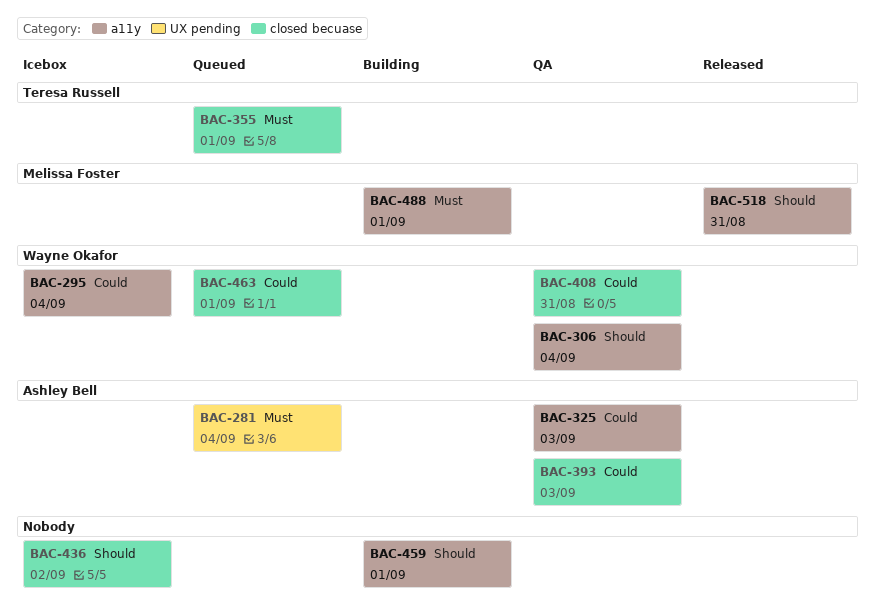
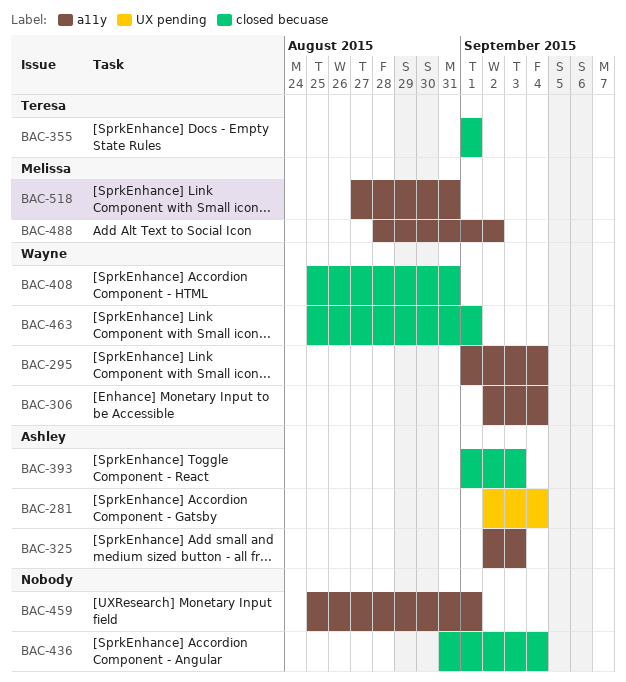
BAC-436, due: Sep 2 -> Sep 4
BAC-488, due: Sep 1 -> Sep 2

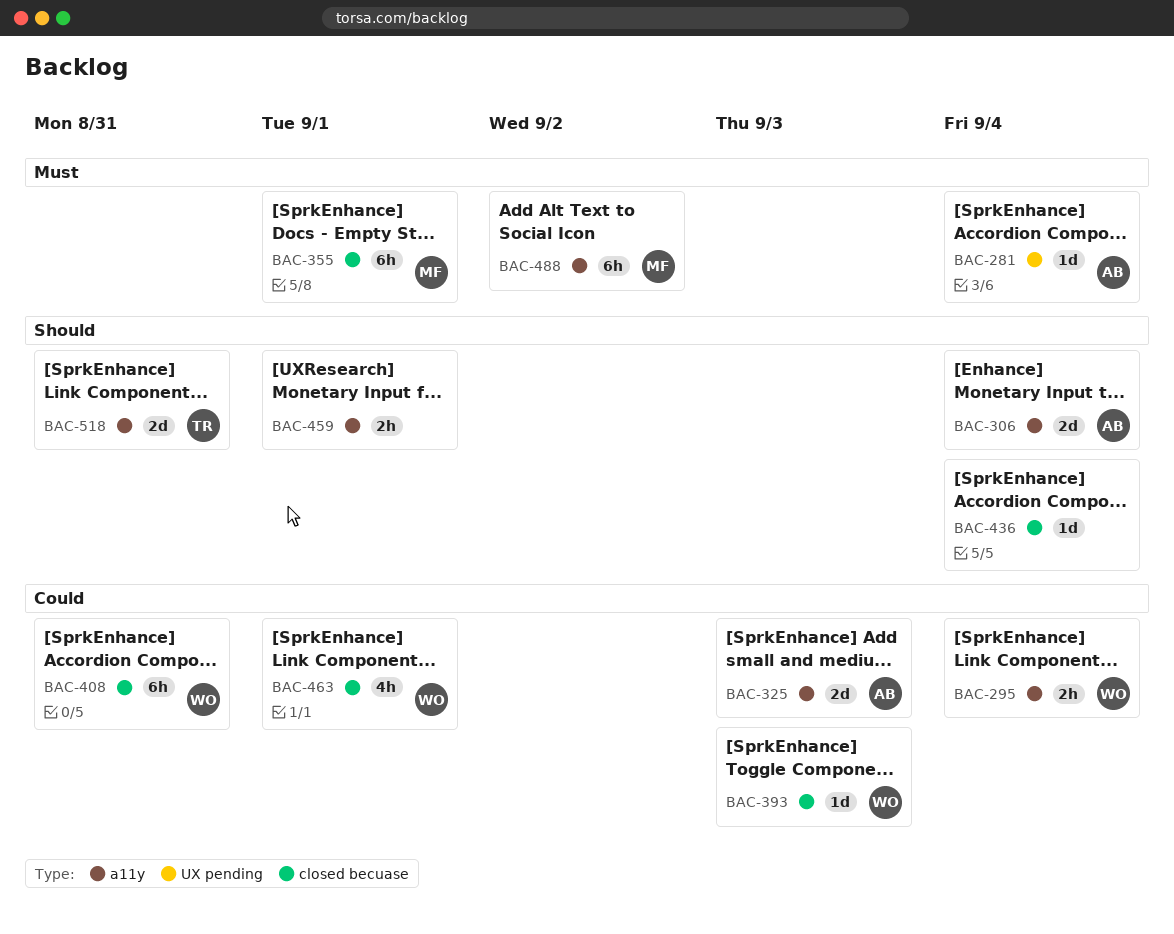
BAC-306, owner: Wayne -> Ashley
BAC-355, owner: Teresa -> Melissa
BAC-393, owner: Ashley -> Wayne
BAC-518, owner: Melissa -> Teresa

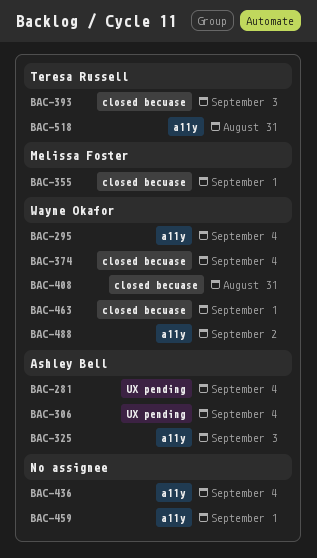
BAC-306, label: a11y -> UX pending
BAC-374: none -> present
BAC-393, owner: Wayne Okafor -> Teresa Russell
BAC-436, label: closed becuase -> a11y
BAC-488, owner: Melissa Foster -> Wayne Okafor

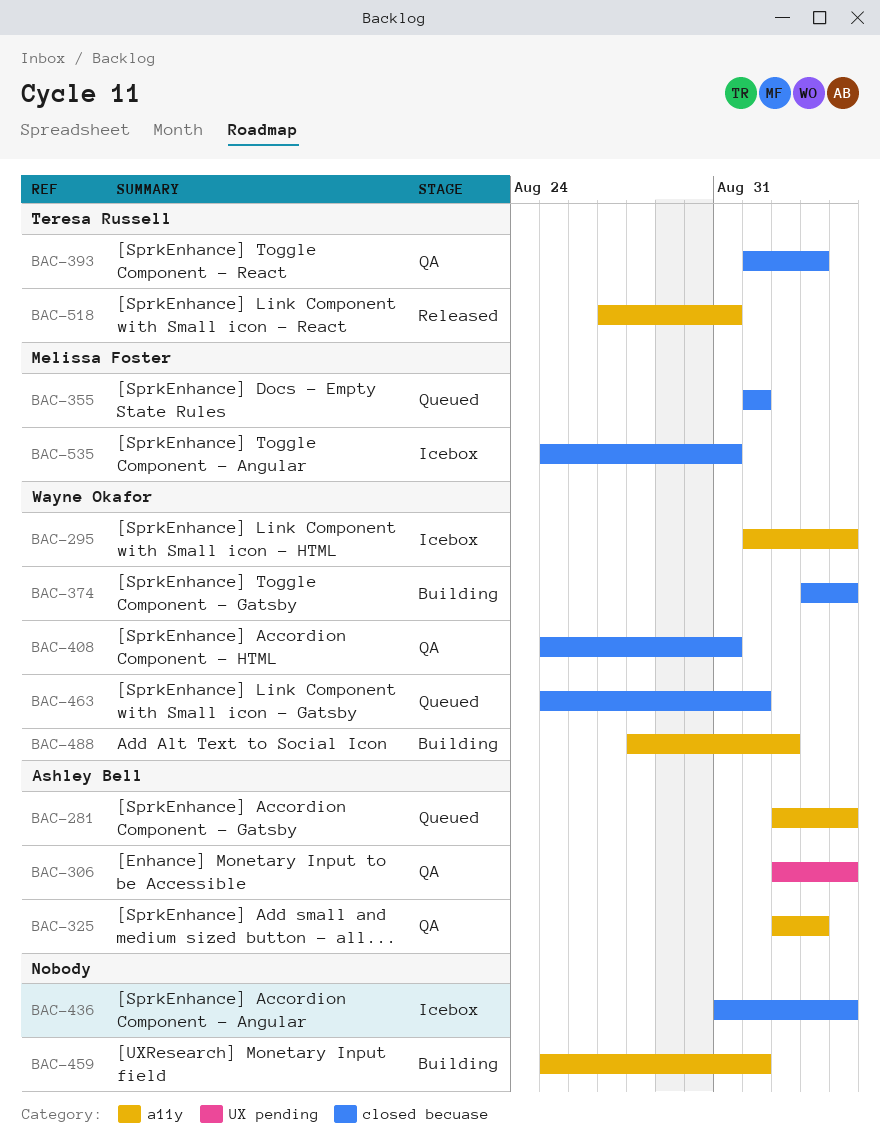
BAC-281, label: UX pending -> a11y
BAC-436, label: a11y -> closed becuase
BAC-535: none -> present

